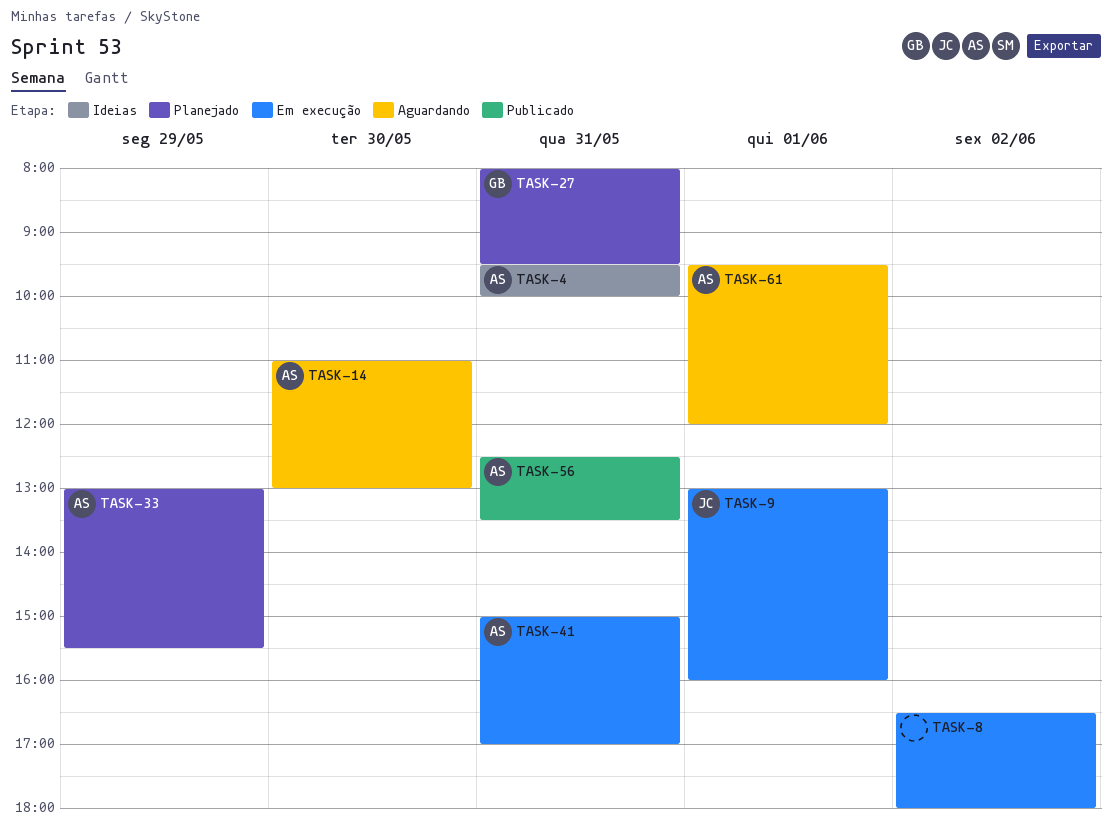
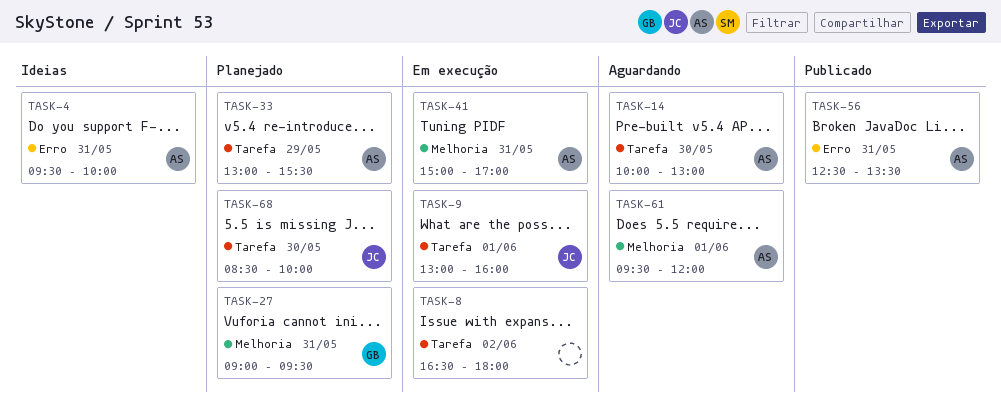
TASK-14, begins: 11:00 -> 10:00
TASK-27, begins: 08:00 -> 09:00
TASK-68: none -> present

